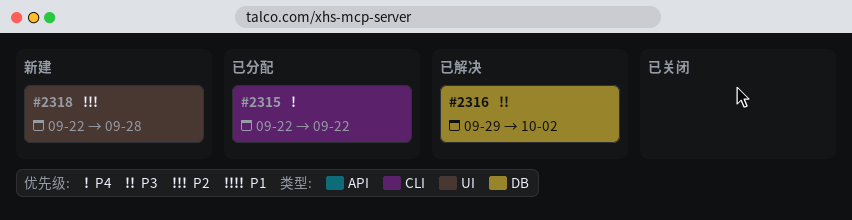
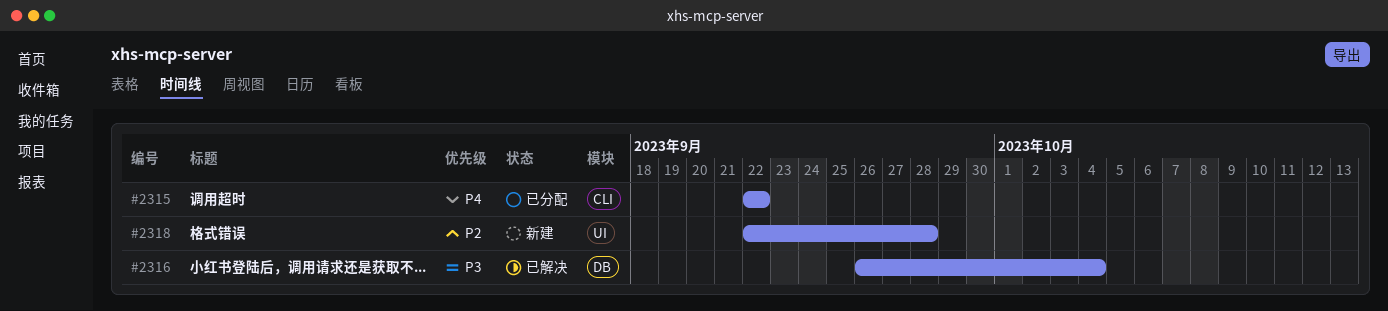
#2316, start: Sep 29 -> Sep 26
#2316, due: Oct 2 -> Oct 4

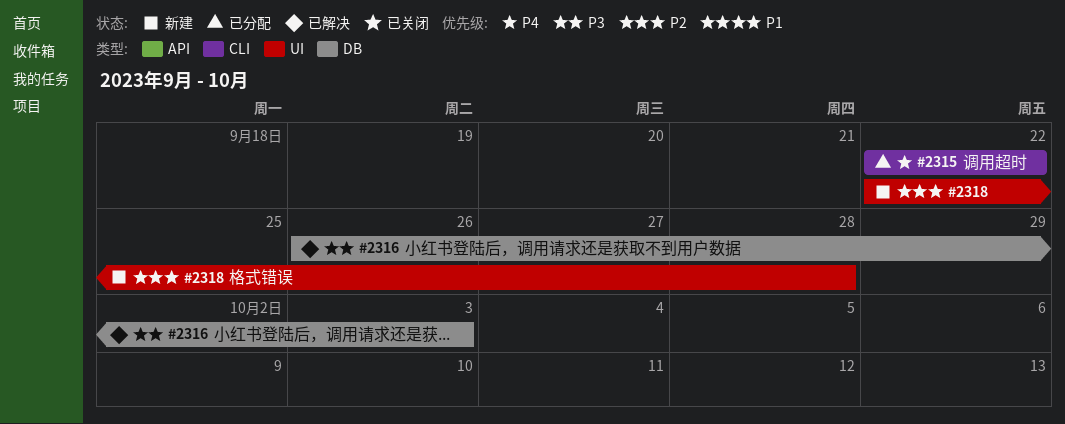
#2316, due: Oct 4 -> Oct 3

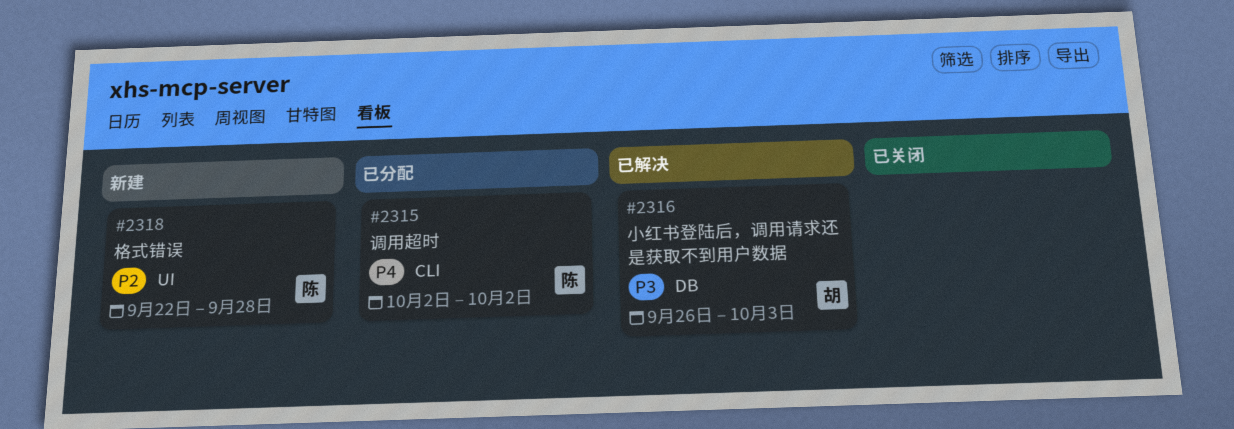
#2315, start: Sep 22 -> Oct 2
#2315, due: Sep 22 -> Oct 2

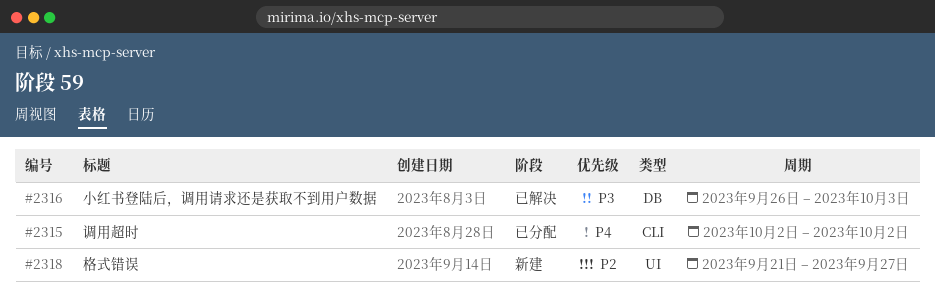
#2318, start: Sep 22 -> Sep 21
#2318, due: Sep 28 -> Sep 27

